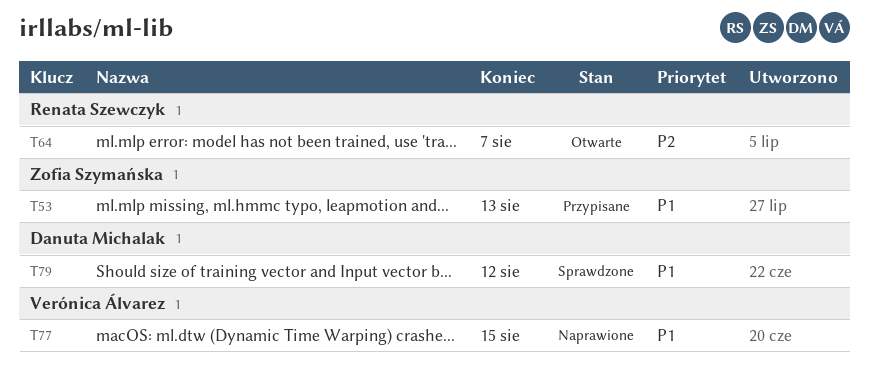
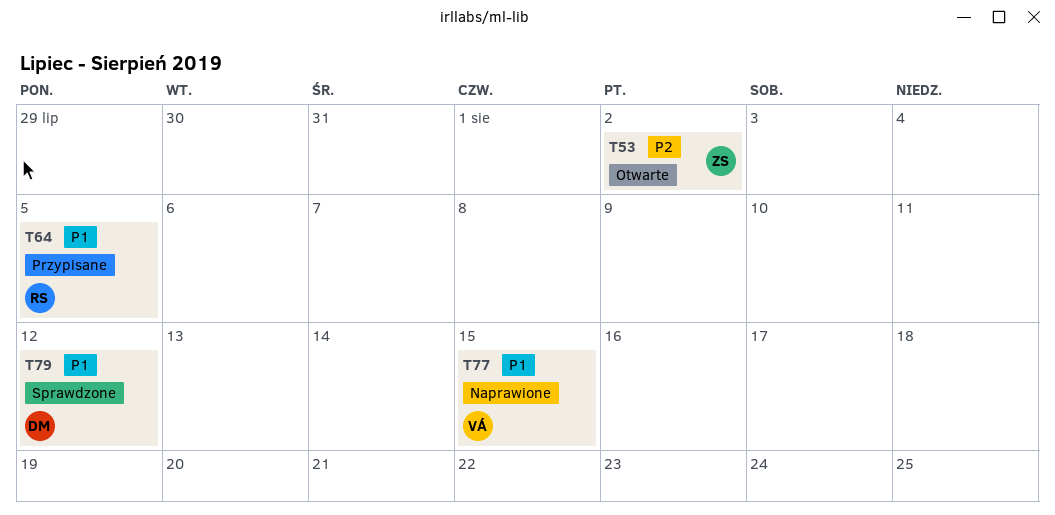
T53, status: Przypisane -> Otwarte
T53, priority: P1 -> P2
T53, due: Aug 13 -> Aug 2
T64, status: Otwarte -> Przypisane
T64, priority: P2 -> P1
T64, due: Aug 7 -> Aug 5

